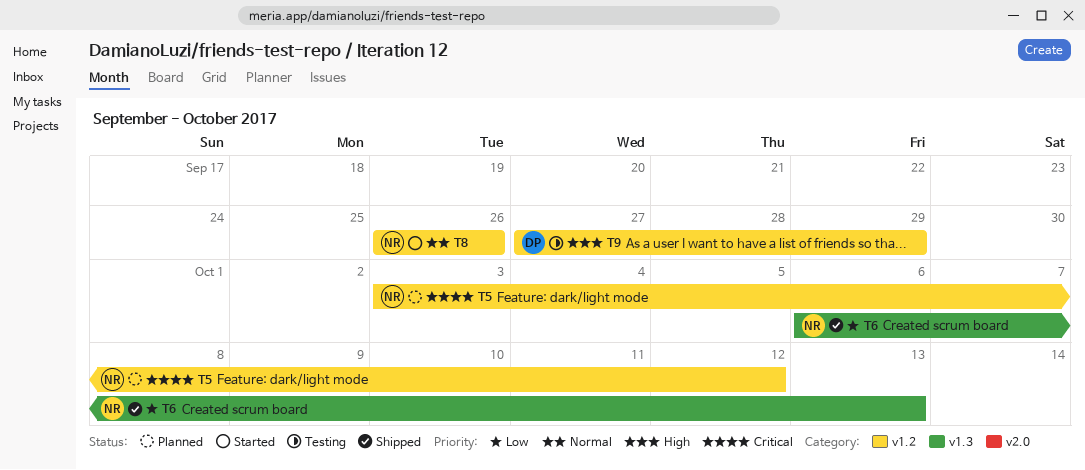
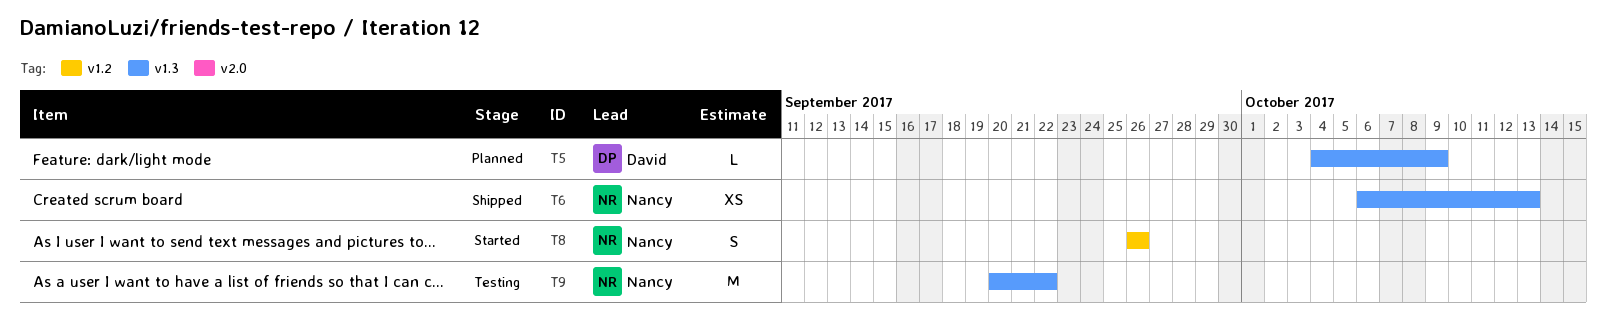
T5, owner: Nancy -> David
T5, label: v1.2 -> v1.3
T5, start: Oct 3 -> Oct 4
T5, due: Oct 12 -> Oct 9
T9, owner: David -> Nancy
T9, label: v1.2 -> v1.3
T9, start: Sep 27 -> Sep 20
T9, due: Sep 29 -> Sep 22

